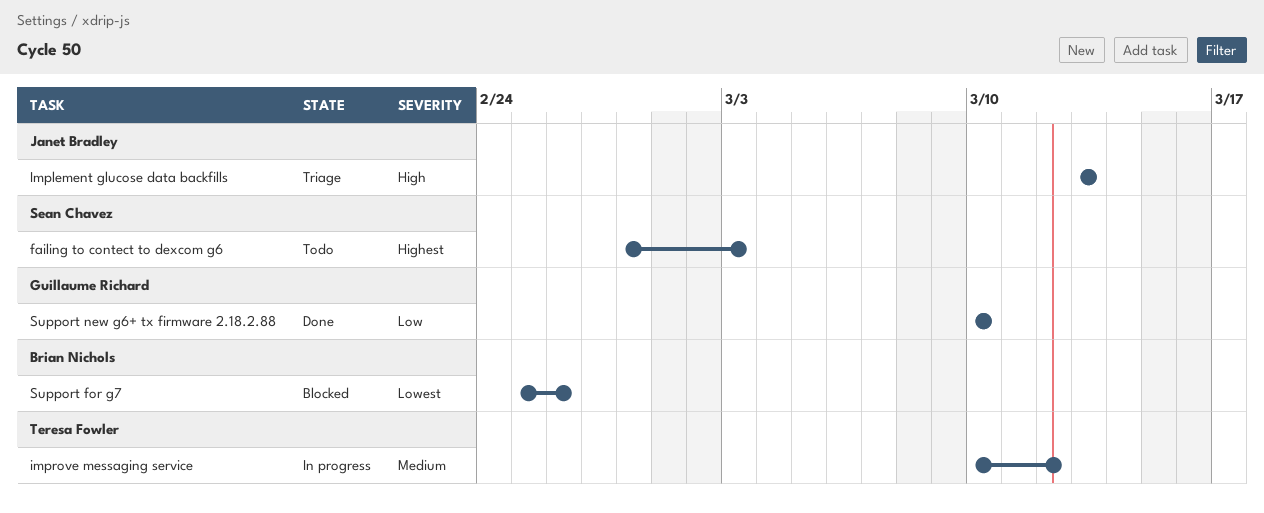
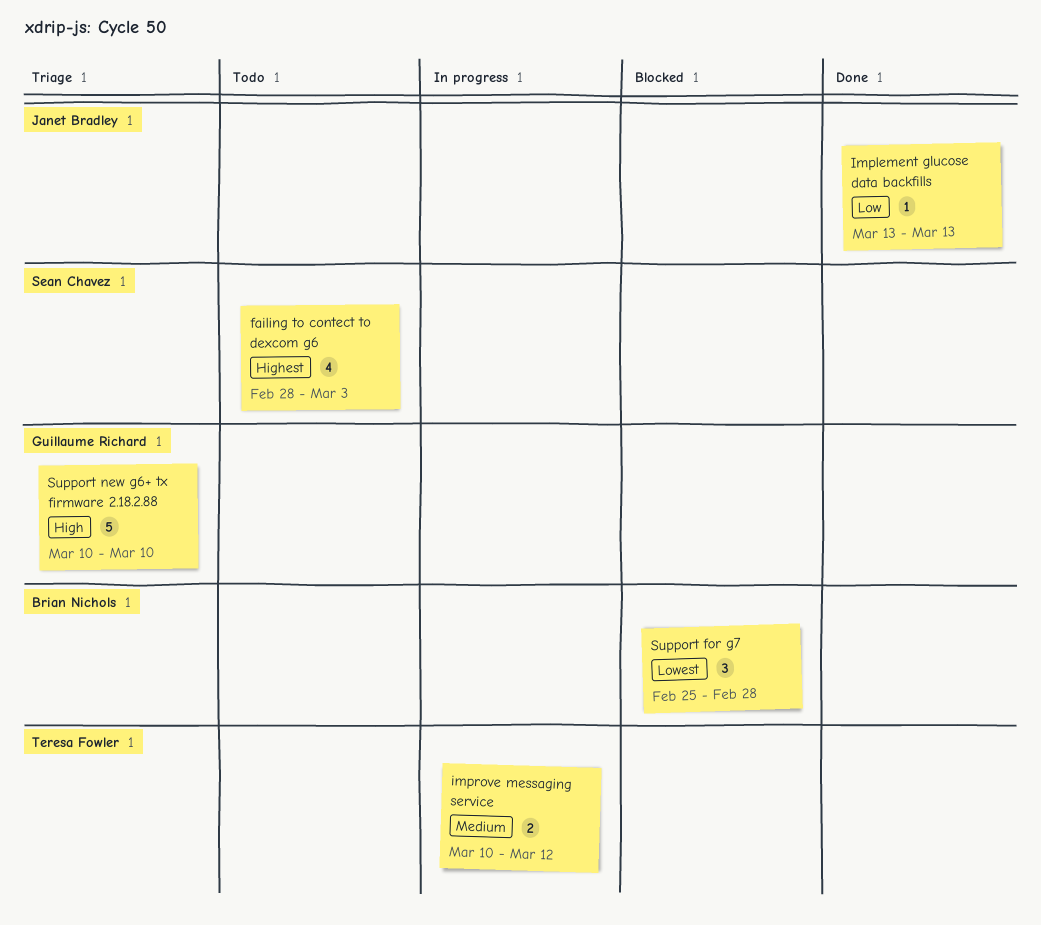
Implement glucose data backfills, status: Triage -> Done
Implement glucose data backfills, priority: High -> Low
Support for g7, due: Feb 26 -> Feb 28
Support new g6+ tx firmware 2.18.2.88, status: Done -> Triage
Support new g6+ tx firmware 2.18.2.88, priority: Low -> High

